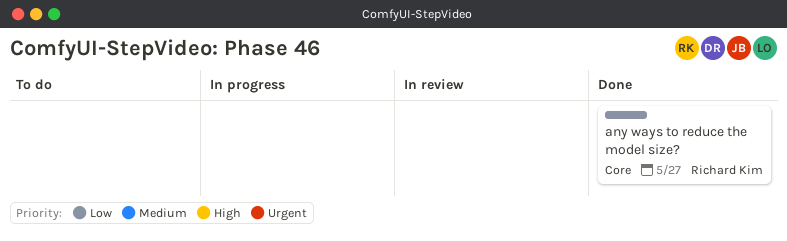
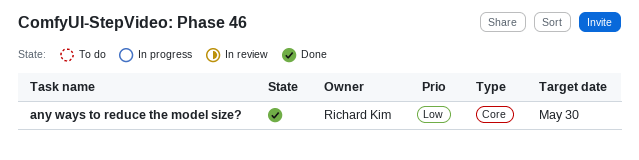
any ways to reduce the model size?, due: May 27 -> May 30

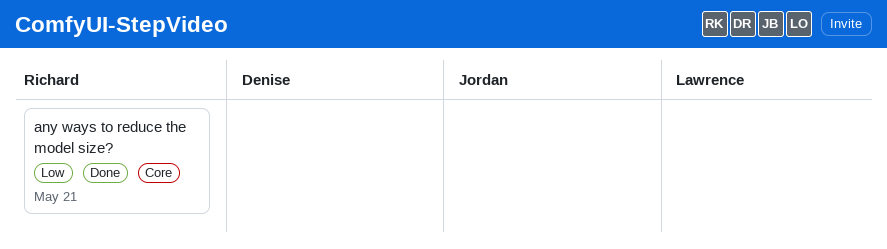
any ways to reduce the model size?, due: May 30 -> May 21

